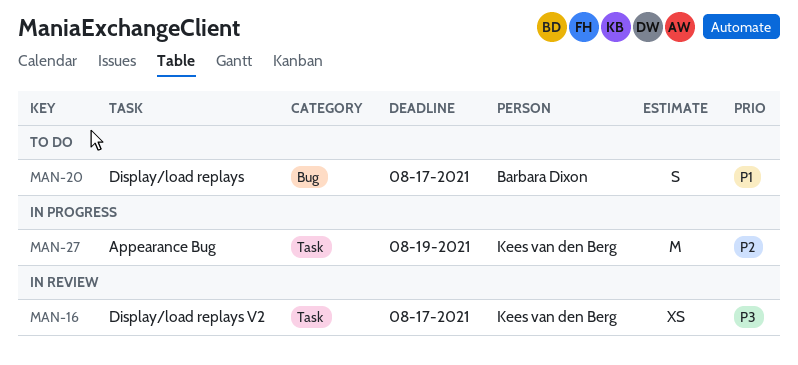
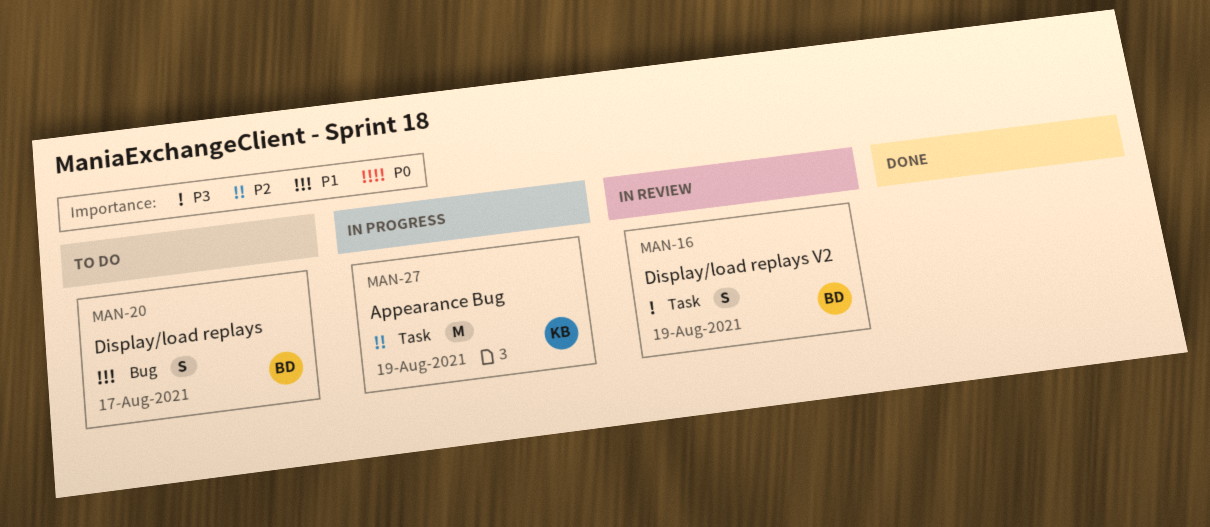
MAN-16, owner: Kees van den Berg -> Barbara Dixon
MAN-16, estimate: XS -> S
MAN-16, due: Aug 17 -> Aug 19

